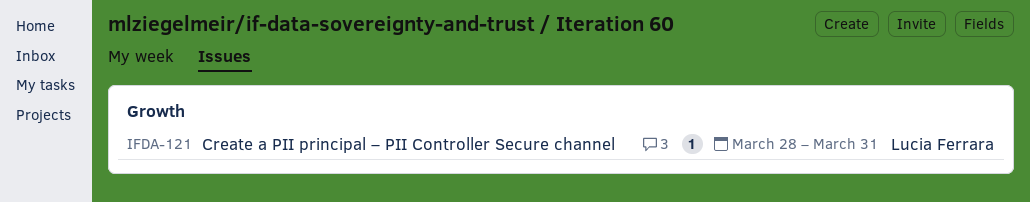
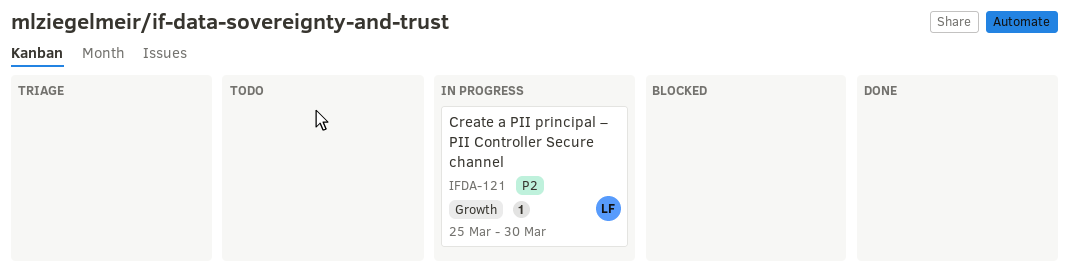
IFDA-121, start: Mar 28 -> Mar 25
IFDA-121, due: Mar 31 -> Mar 30

